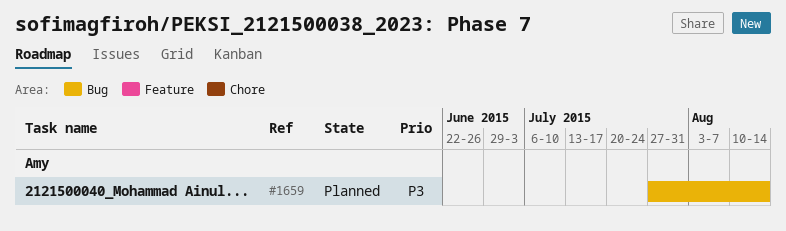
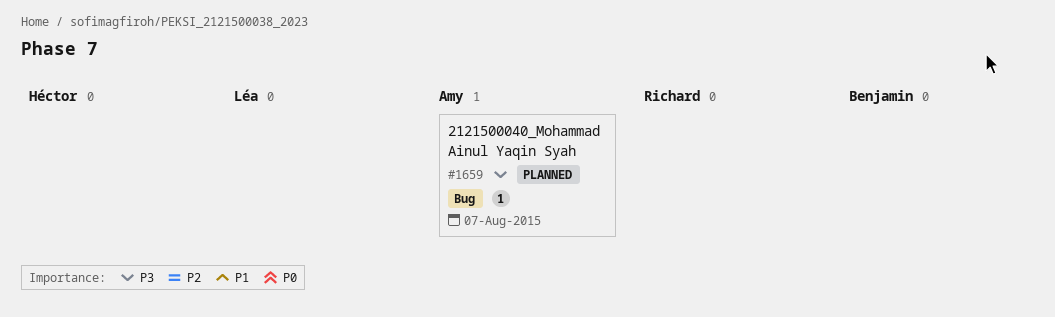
#1659, due: Aug 14 -> Aug 7

